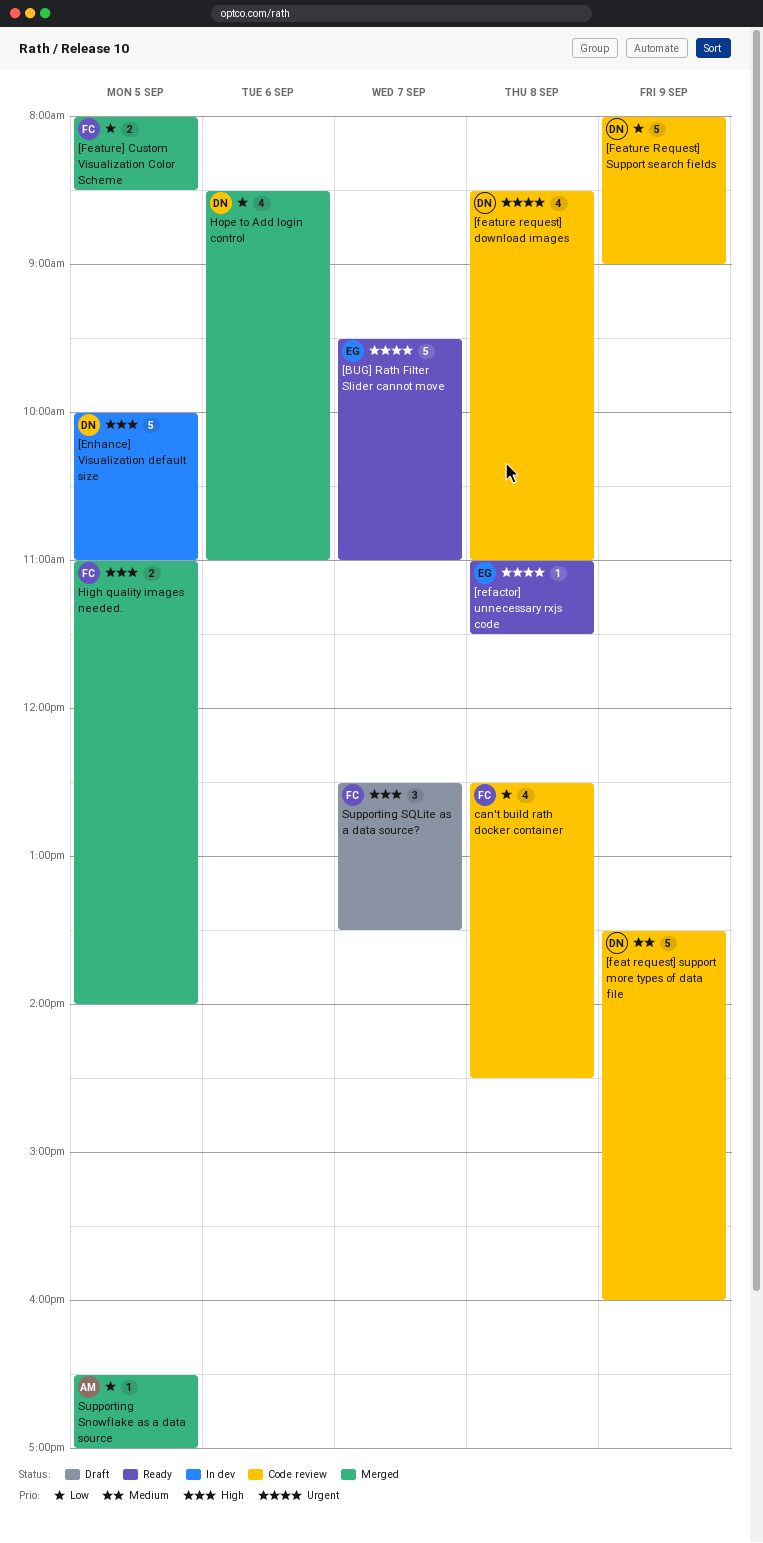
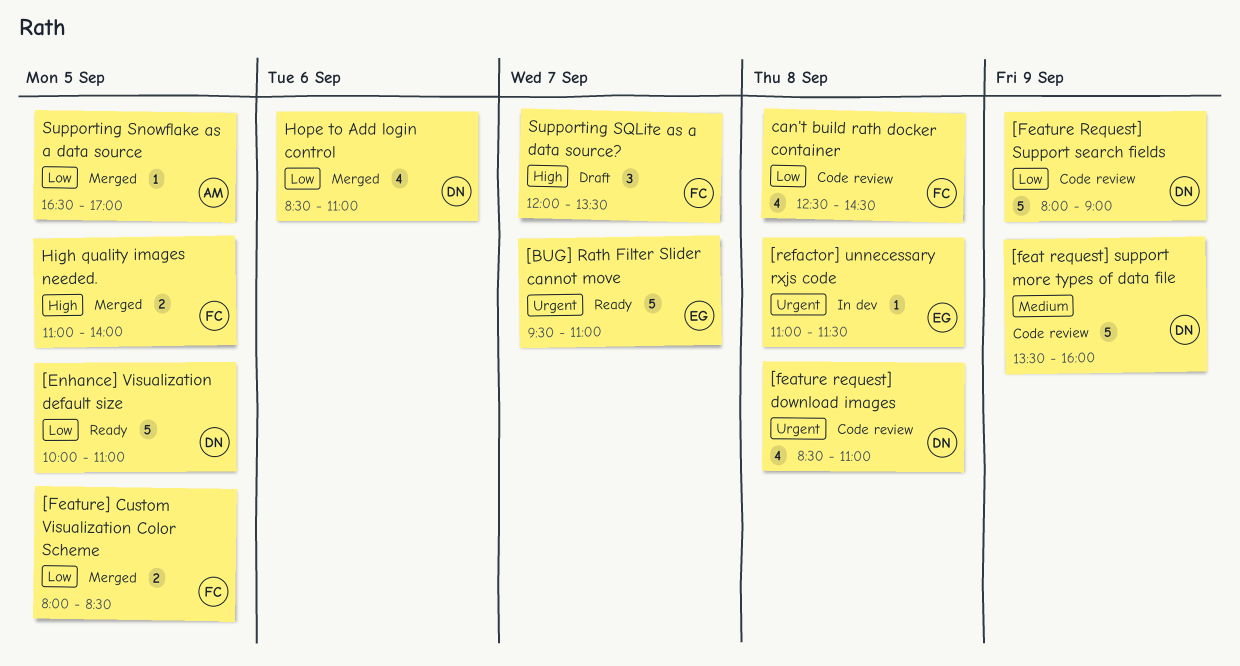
[Enhance] Visualization default size, status: In dev -> Ready
[Enhance] Visualization default size, priority: High -> Low
[refactor] unnecessary rxjs code, status: Ready -> In dev
Supporting SQLite as a data source?, begins: 12:30 -> 12:00

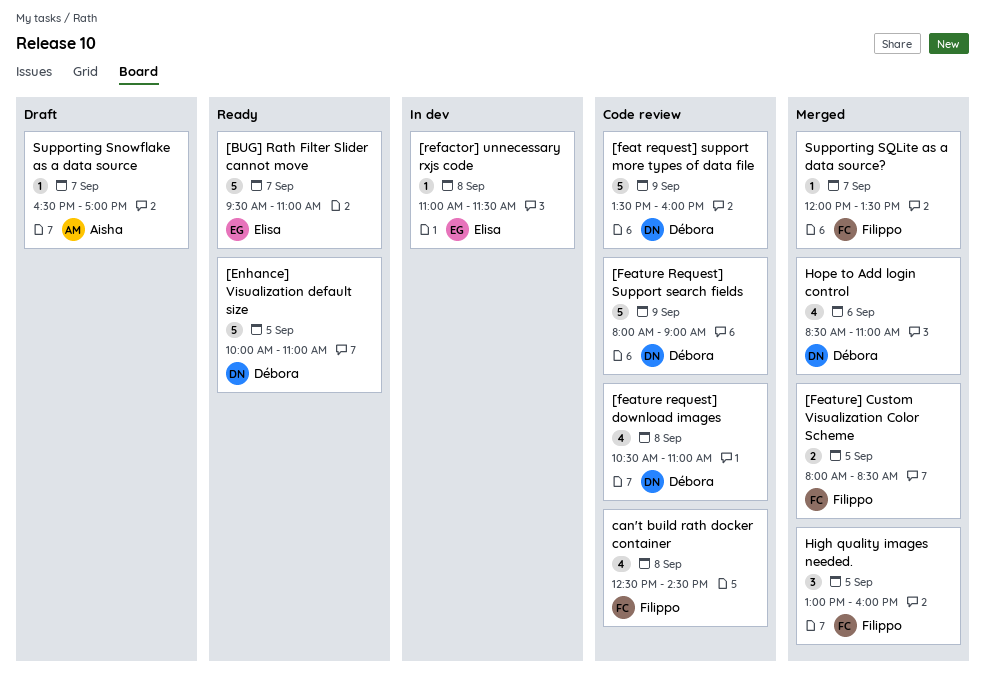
[feature request] download images, begins: 08:30 -> 10:30
High quality images needed., estimate: 2 -> 3
High quality images needed., begins: 11:00 -> 13:00
High quality images needed., ends: 14:00 -> 16:00
Supporting Snowflake as a data source, status: Merged -> Draft
Supporting Snowflake as a data source, day: Sep 5 -> Sep 7
Supporting SQLite as a data source?, status: Draft -> Merged
Supporting SQLite as a data source?, estimate: 3 -> 1

